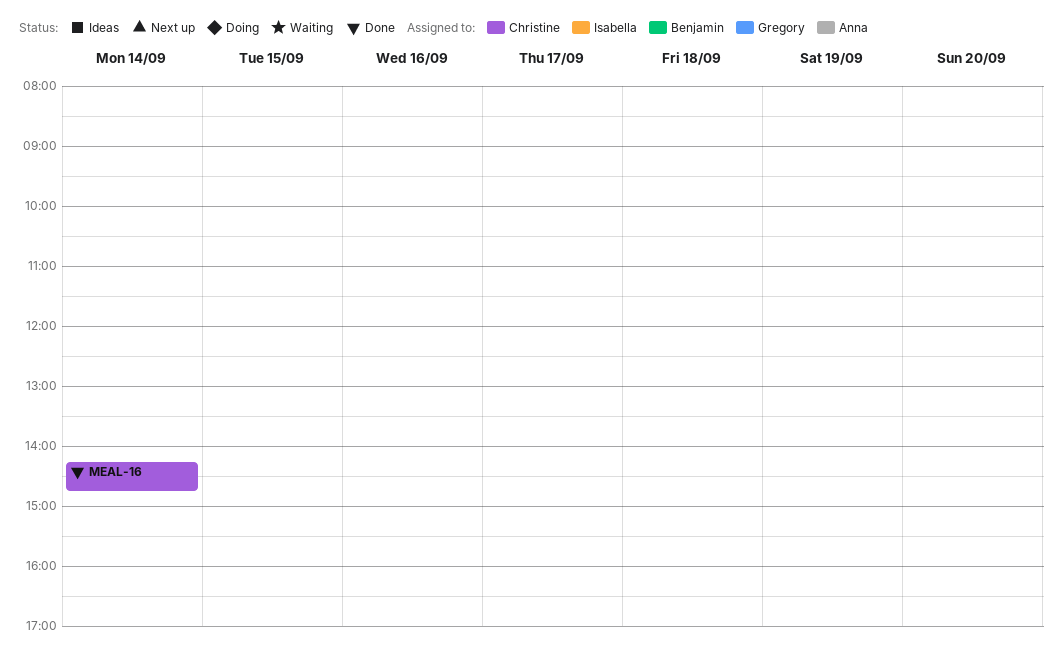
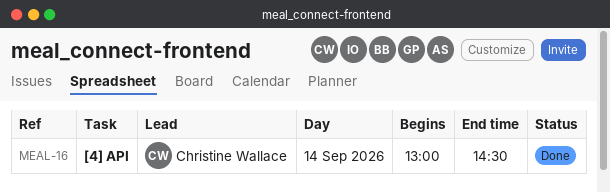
MEAL-16, begins: 14:15 -> 13:00
MEAL-16, ends: 14:45 -> 14:30

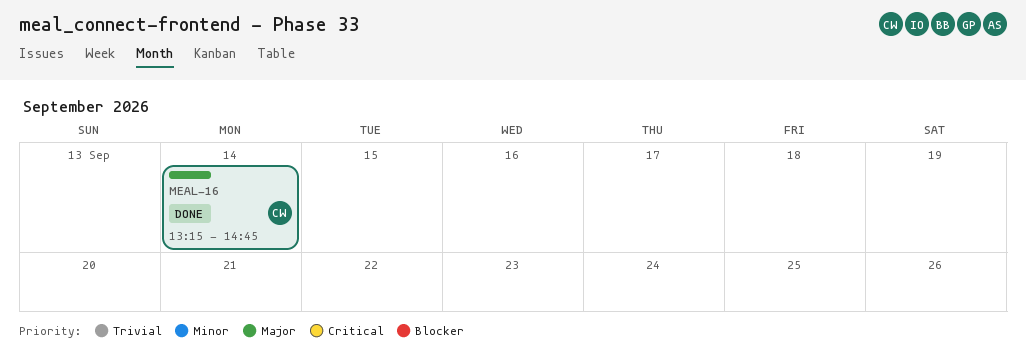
MEAL-16, begins: 13:00 -> 13:15
MEAL-16, ends: 14:30 -> 14:45

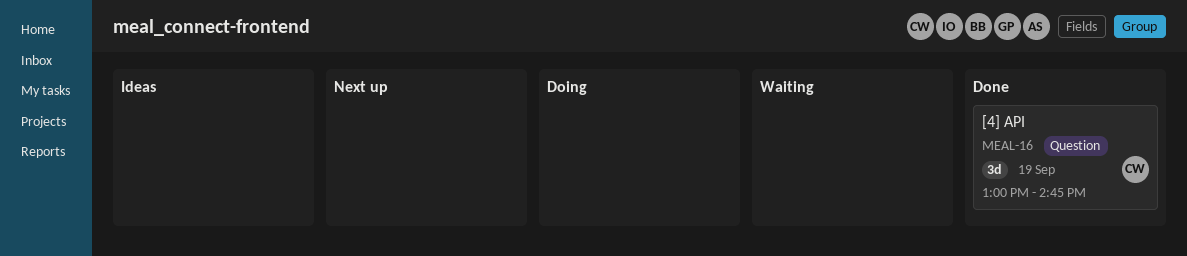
MEAL-16, day: Sep 14 -> Sep 19
MEAL-16, begins: 13:15 -> 13:00

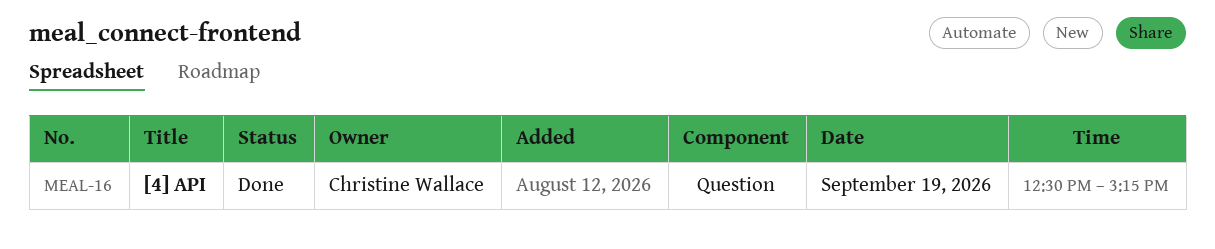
MEAL-16, begins: 13:00 -> 12:30
MEAL-16, ends: 14:45 -> 15:15

